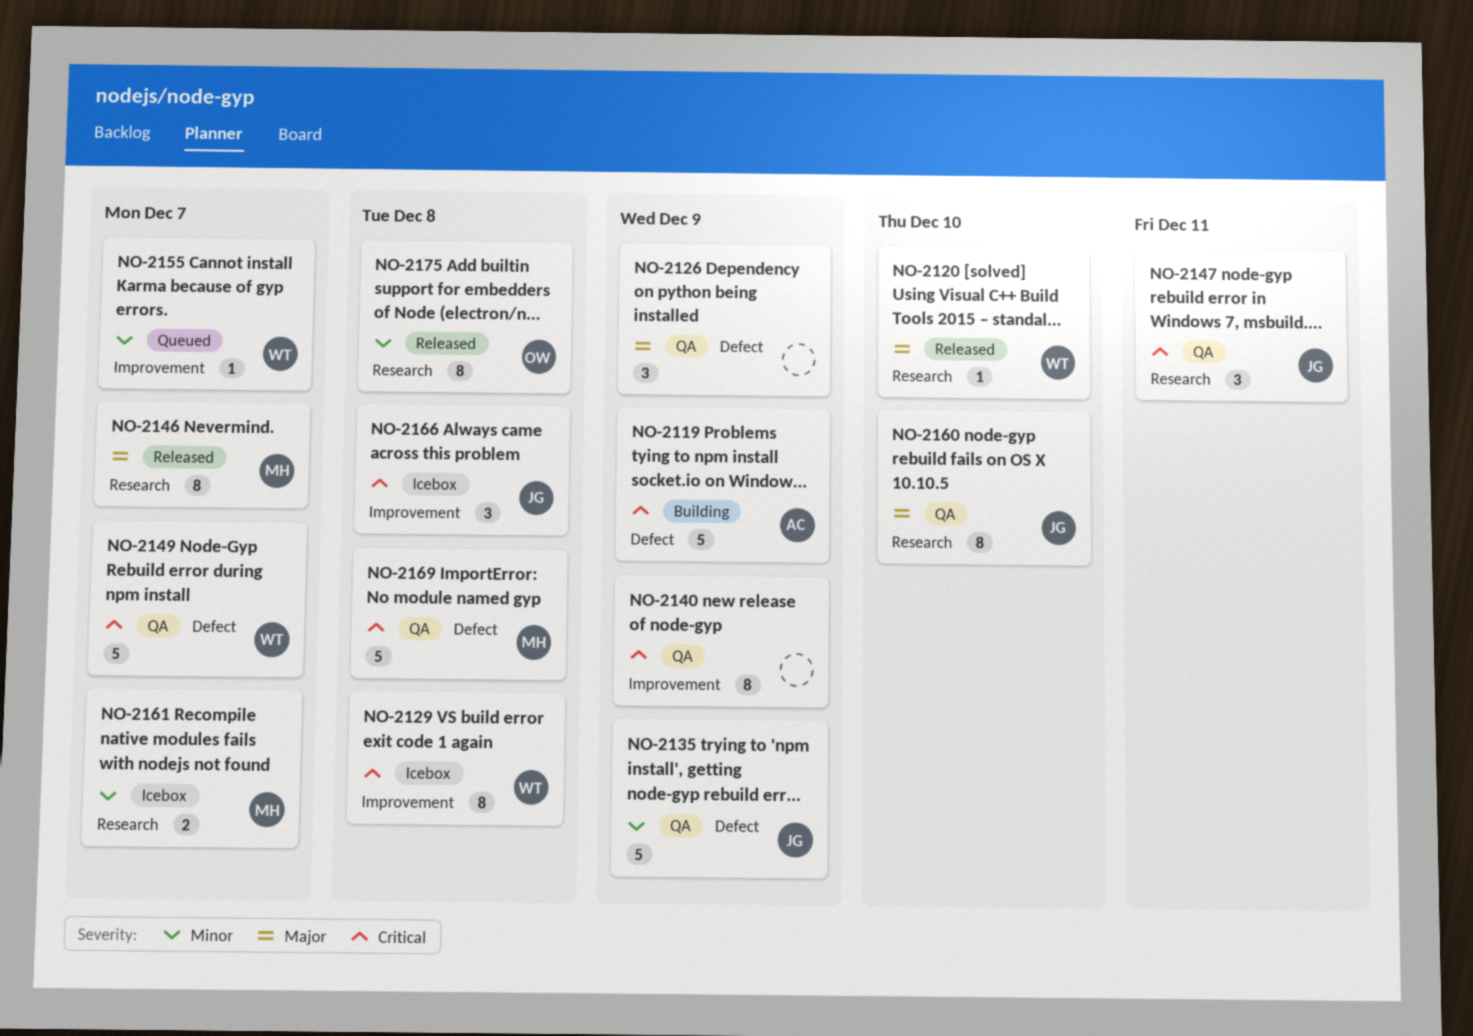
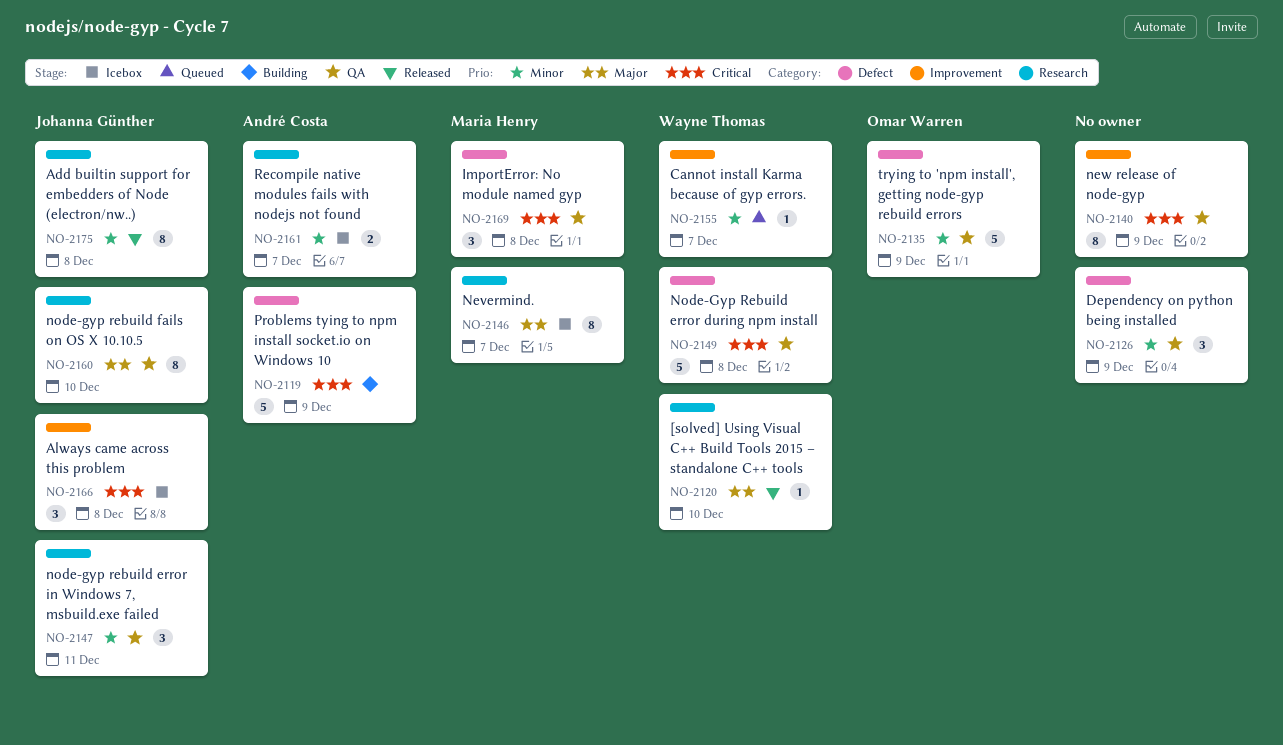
NO-2126, priority: Major -> Minor
NO-2129: present -> none
NO-2135, owner: Johanna Günther -> Omar Warren
NO-2146, status: Released -> Icebox
NO-2147, priority: Critical -> Minor
NO-2149, due: Dec 7 -> Dec 8
NO-2161, owner: Maria Henry -> André Costa
NO-2169, estimate: 5 -> 3
NO-2175, owner: Omar Warren -> Johanna Günther

